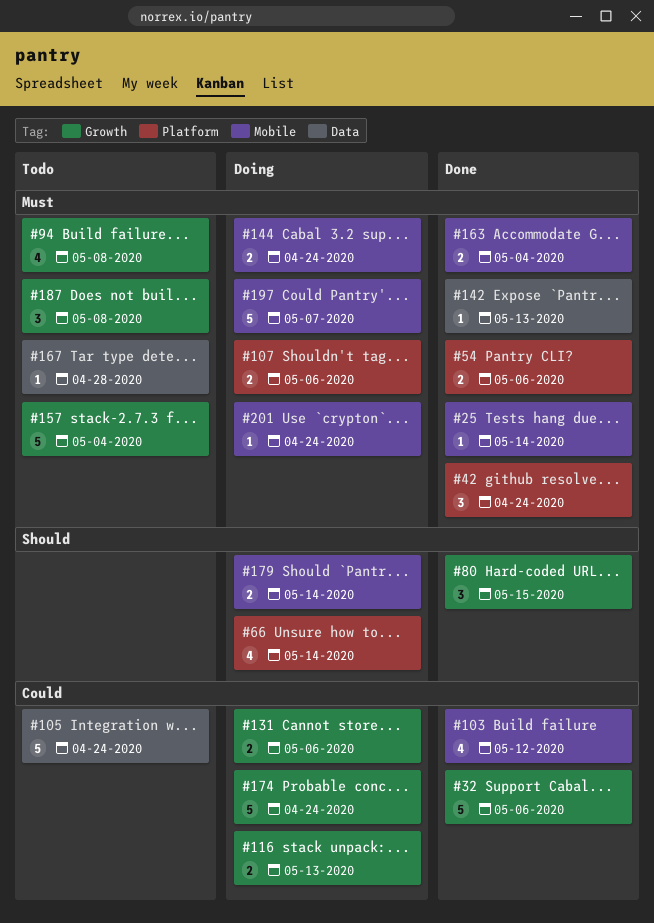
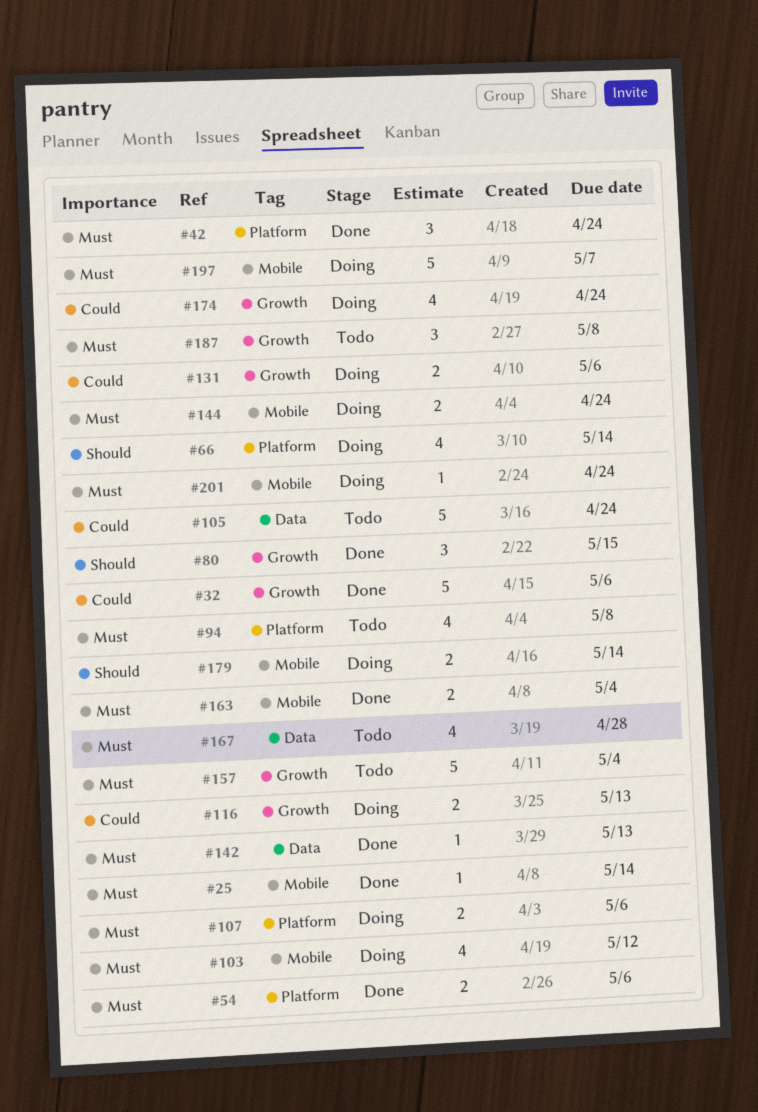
#94, label: Growth -> Platform
#103, status: Done -> Doing
#103, priority: Could -> Must
#167, estimate: 1 -> 4
#174, estimate: 5 -> 4

